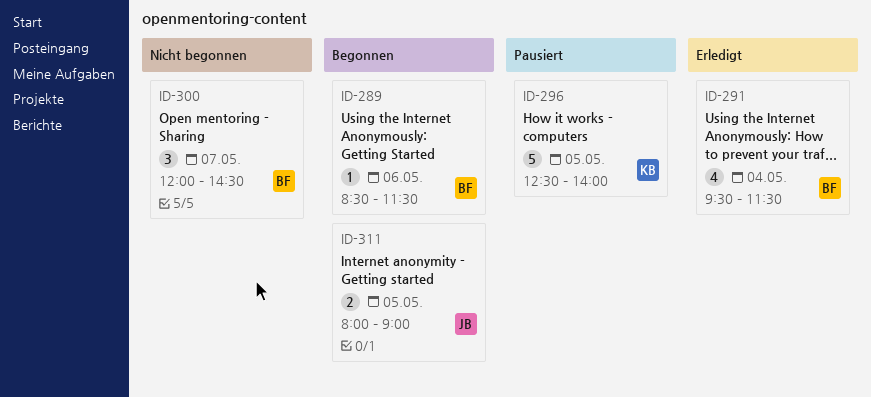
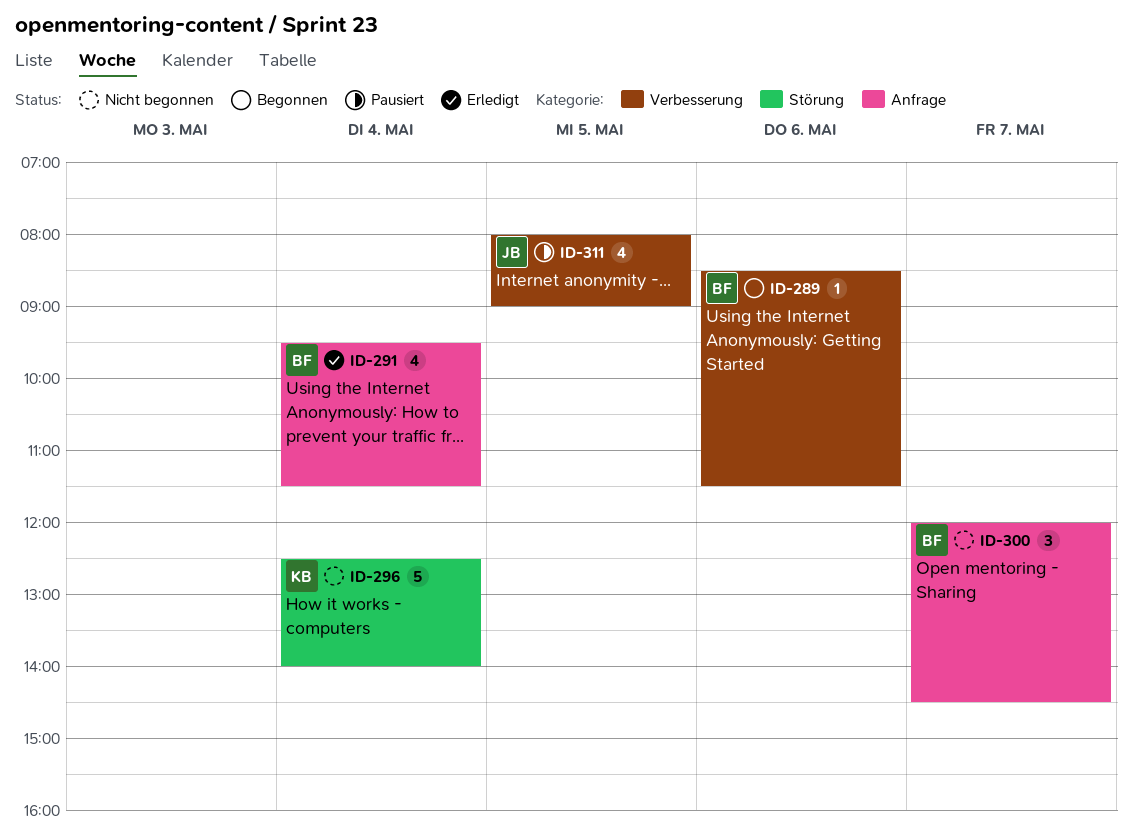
ID-296, status: Pausiert -> Nicht begonnen
ID-296, day: May 5 -> May 4
ID-311, status: Begonnen -> Pausiert
ID-311, estimate: 2 -> 4

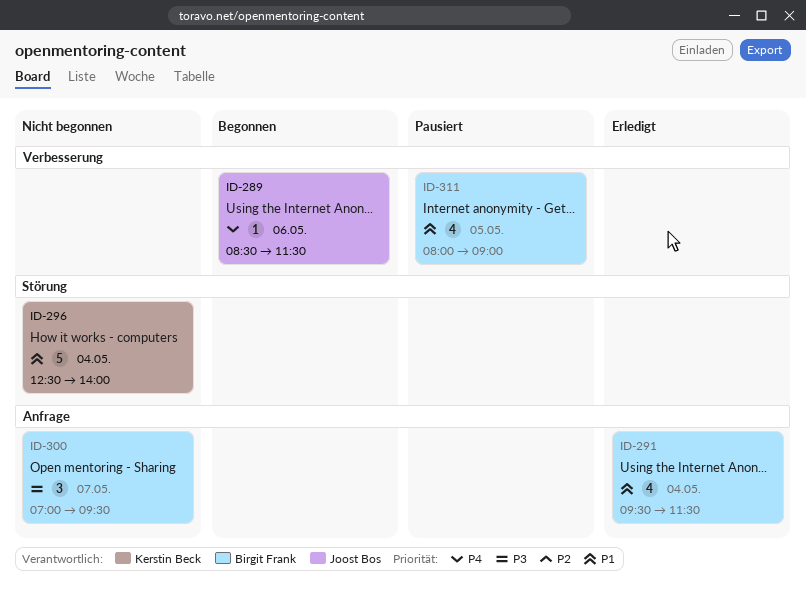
ID-289, owner: Birgit Frank -> Joost Bos
ID-300, begins: 12:00 -> 07:00
ID-300, ends: 14:30 -> 09:30
ID-311, owner: Joost Bos -> Birgit Frank

